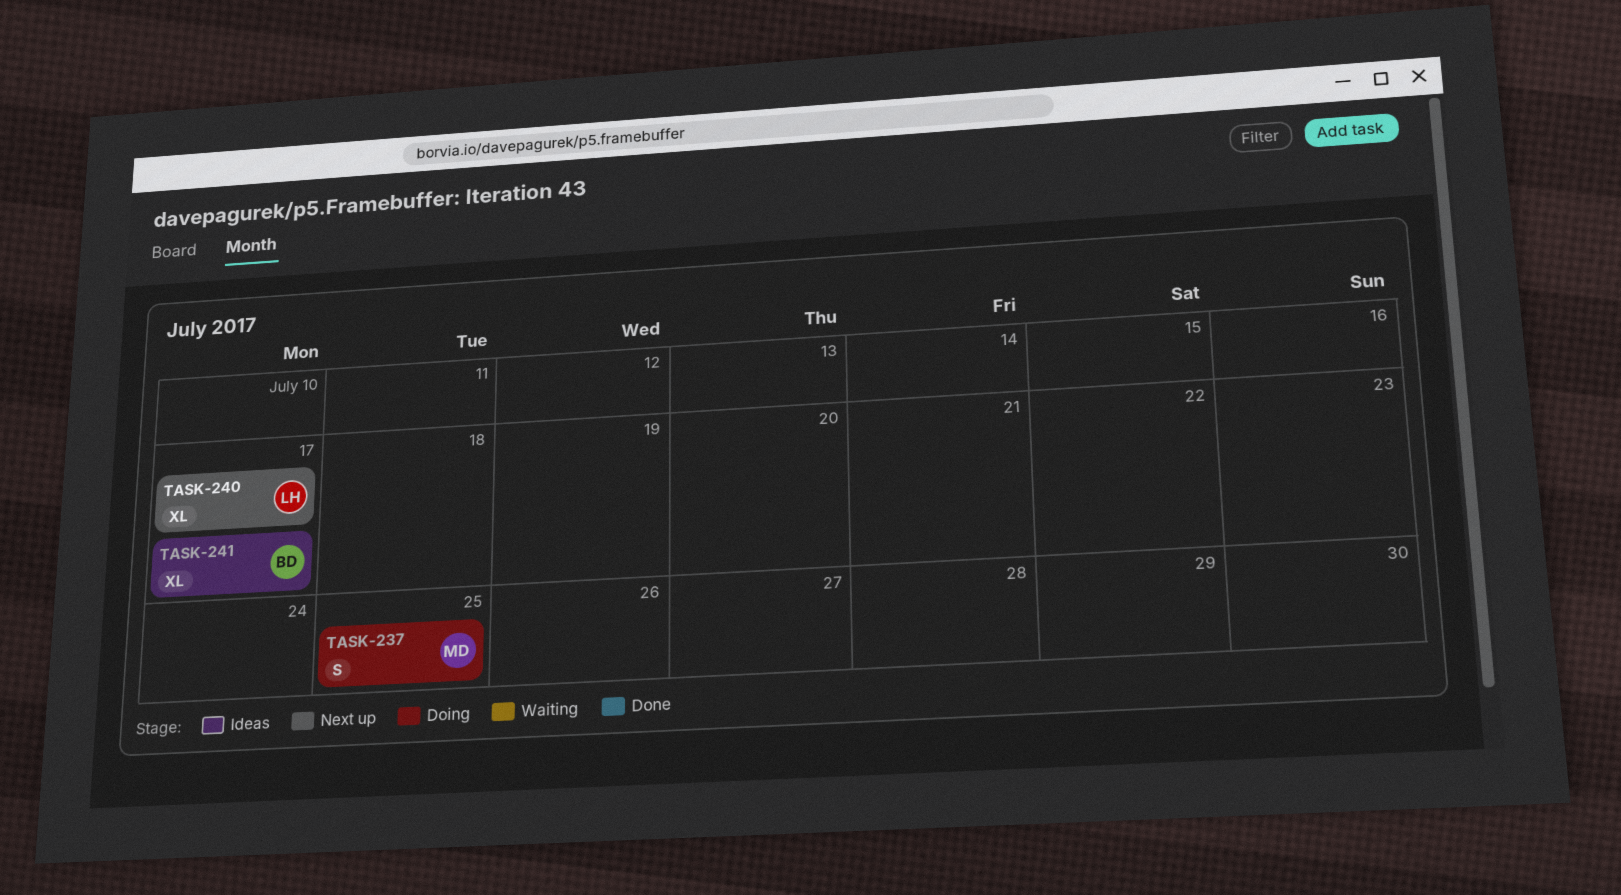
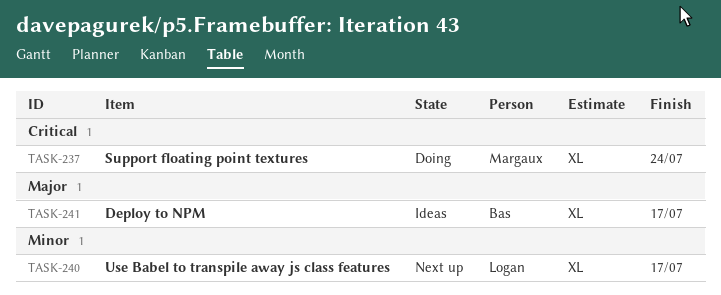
TASK-237, estimate: S -> XL
TASK-237, due: Jul 25 -> Jul 24

